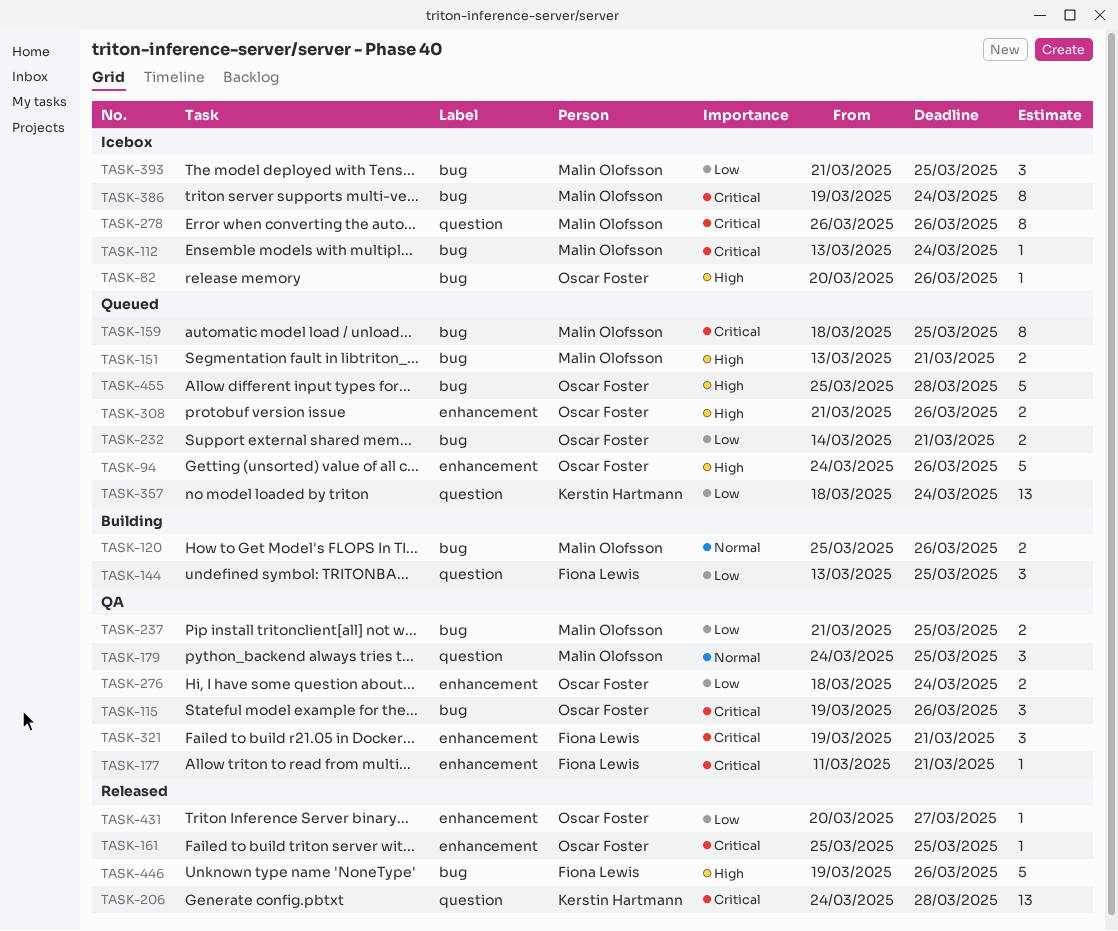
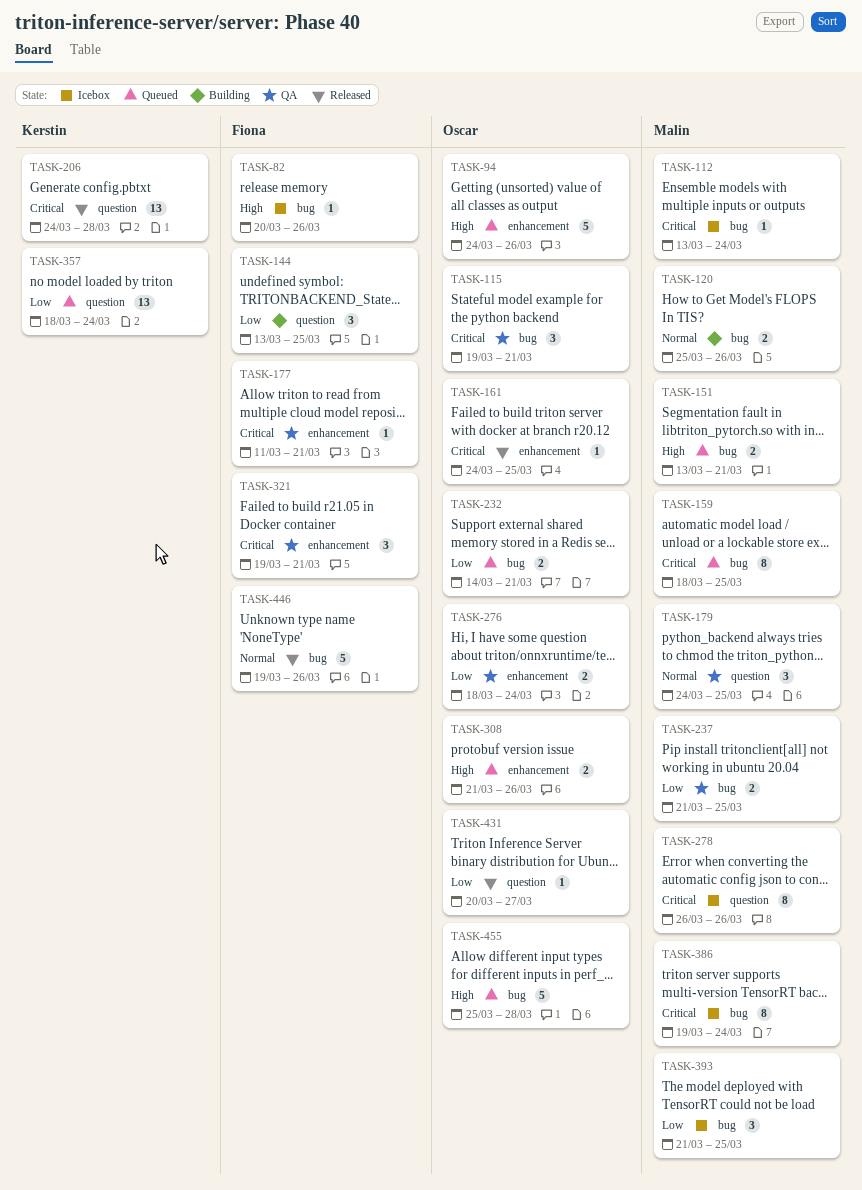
TASK-82, owner: Oscar Foster -> Fiona Lewis
TASK-115, due: Mar 26 -> Mar 21
TASK-161, start: Mar 25 -> Mar 24
TASK-431, label: enhancement -> question
TASK-446, priority: High -> Normal

